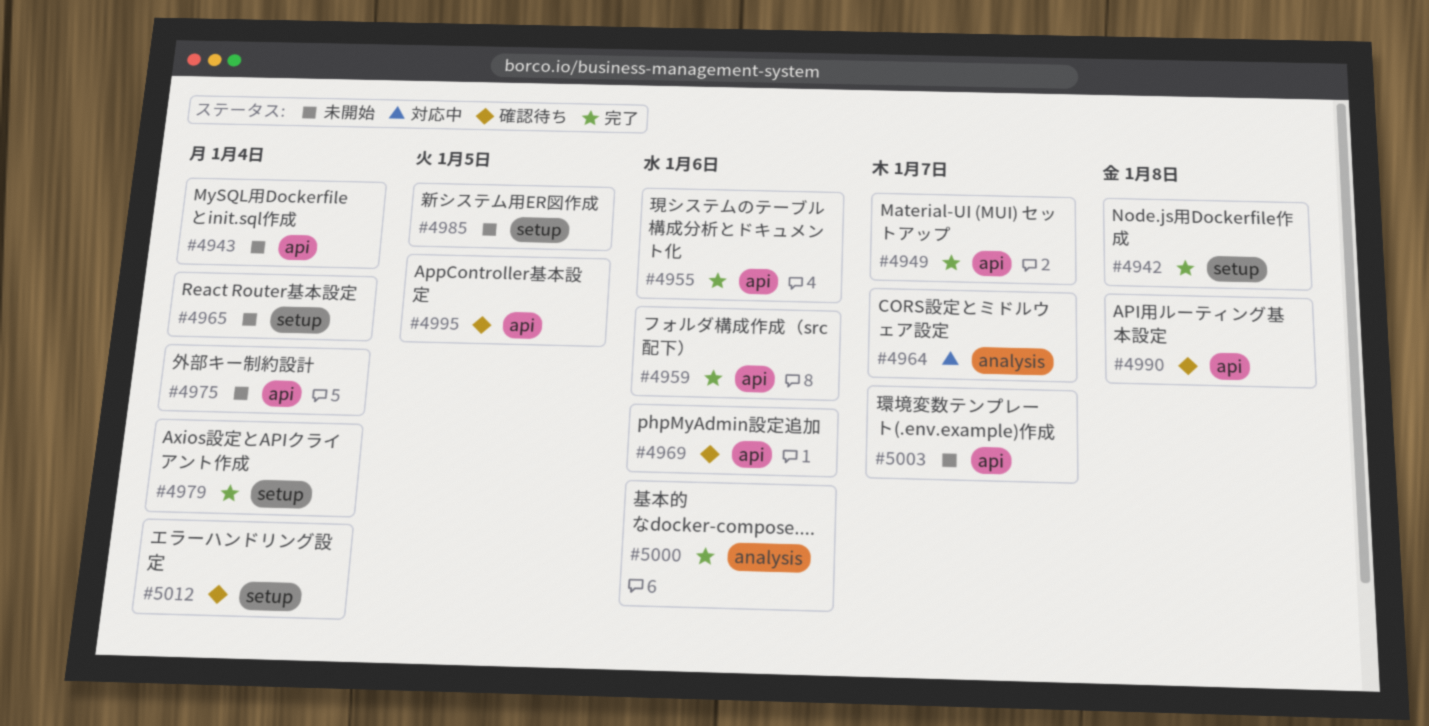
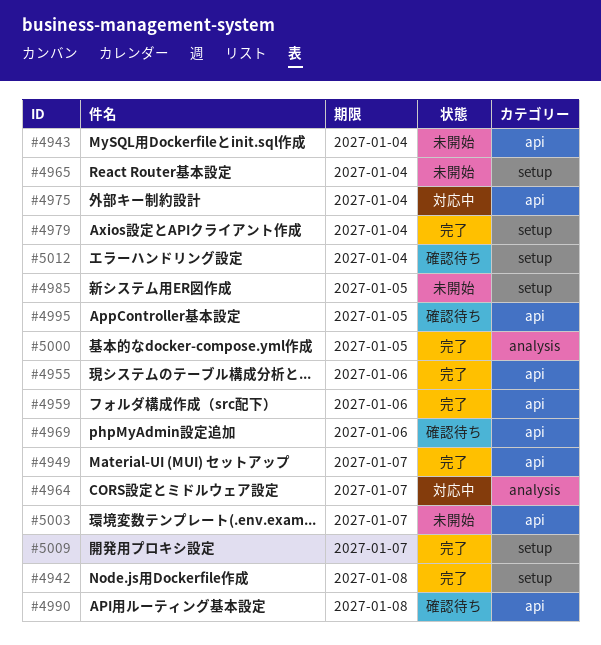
#4975, status: 未開始 -> 対応中
#5000, due: Jan 6 -> Jan 5
#5009: none -> present

